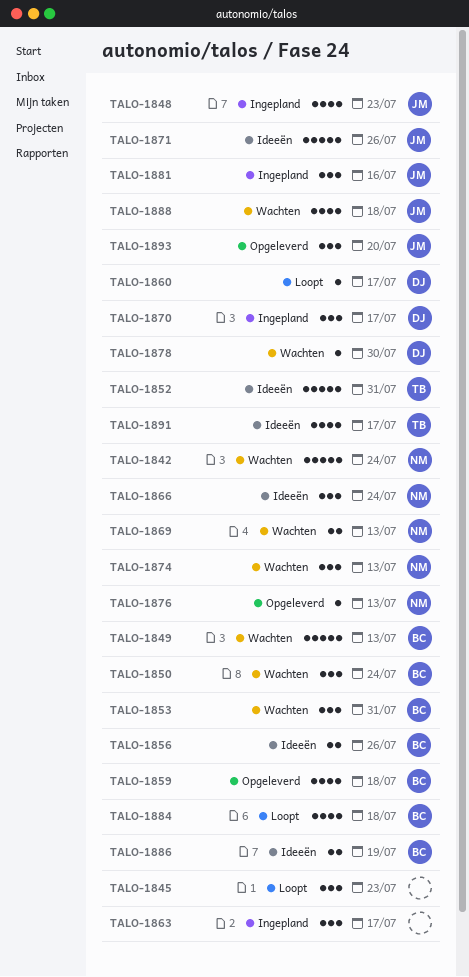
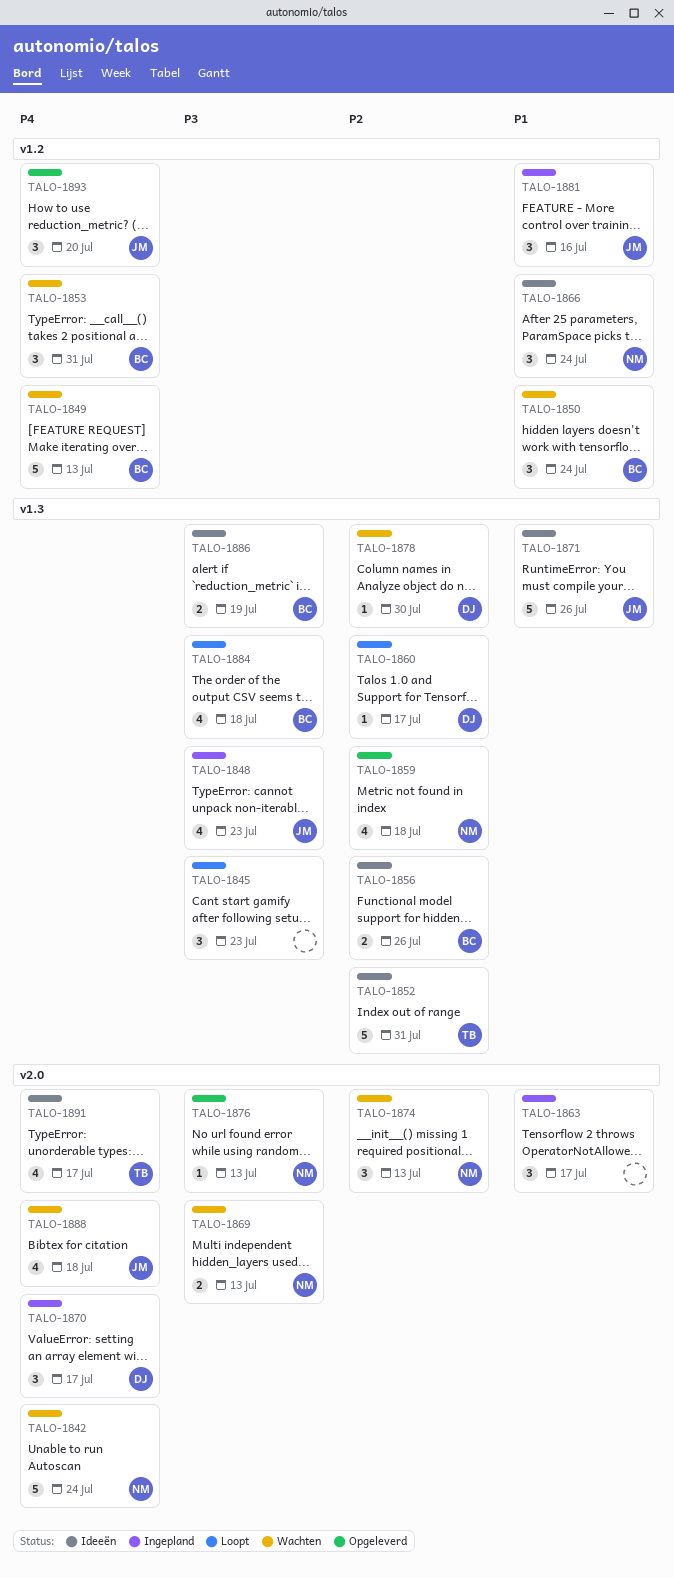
TALO-1859, owner: BC -> NM

